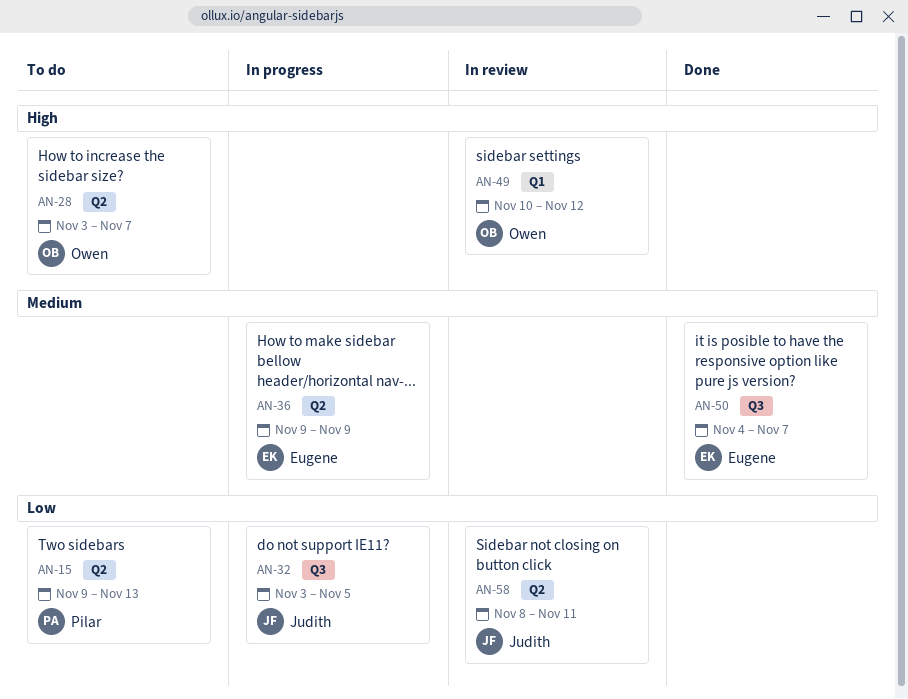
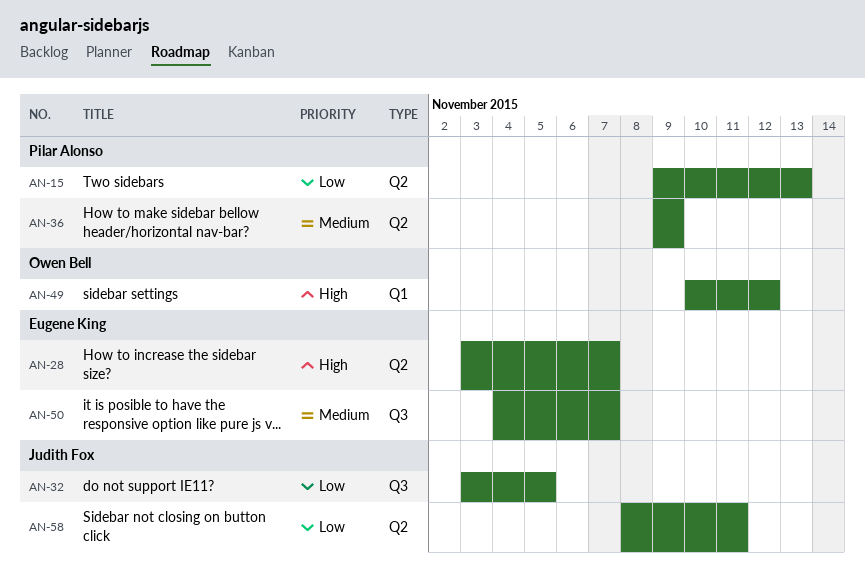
AN-28, owner: Owen Bell -> Eugene King
AN-36, owner: Eugene King -> Pilar Alonso

